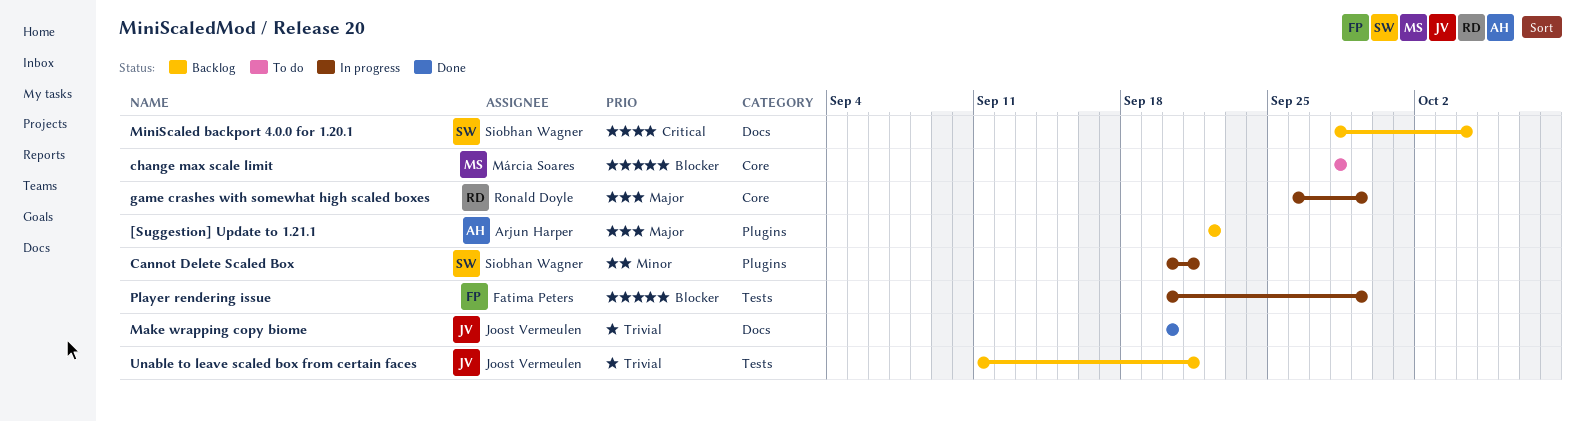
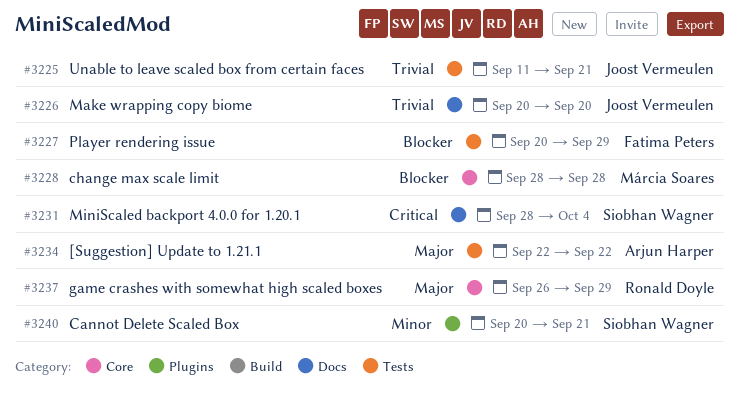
[Suggestion] Update to 1.21.1, label: Plugins -> Tests

